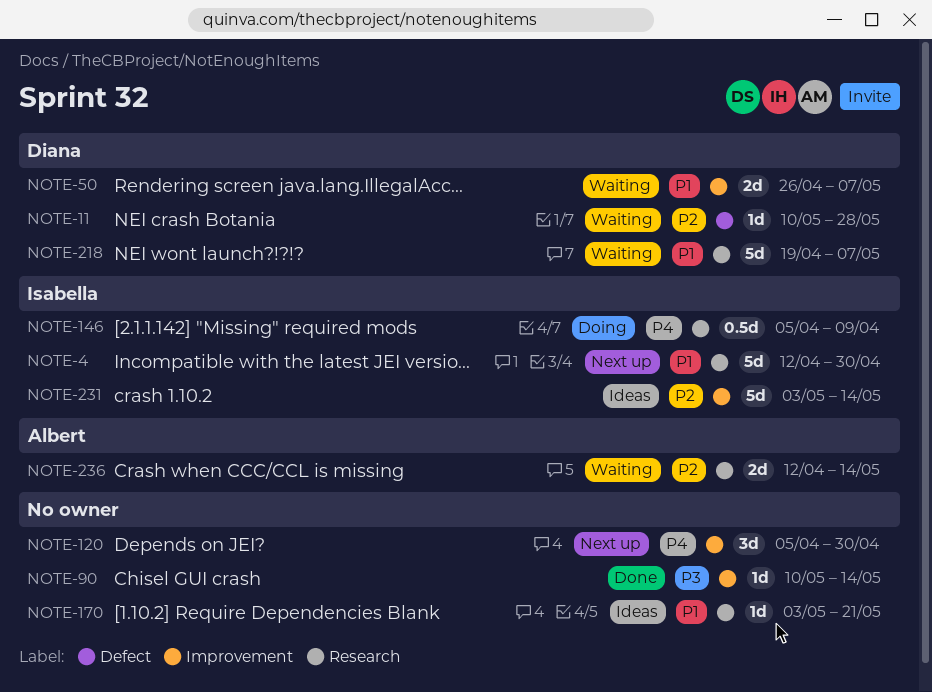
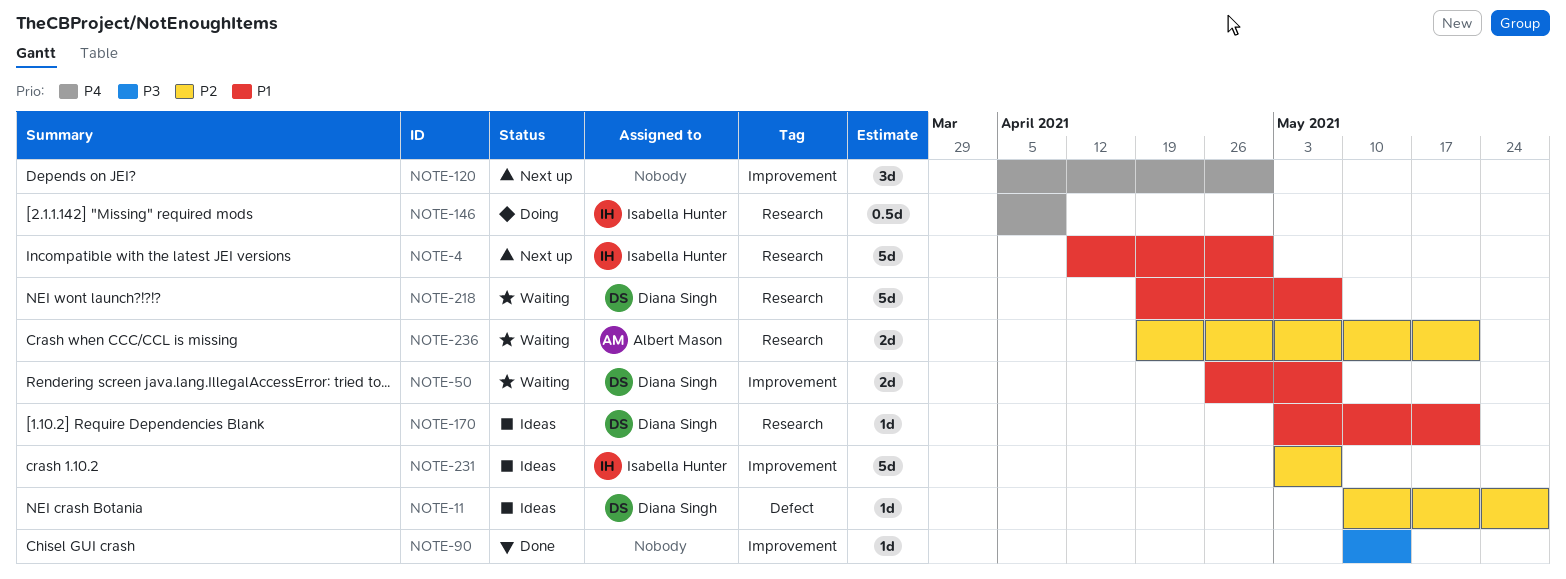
NOTE-11, status: Waiting -> Ideas
NOTE-170, owner: none -> Diana Singh
NOTE-231, due: May 14 -> May 7
NOTE-236, start: Apr 12 -> Apr 19
NOTE-236, due: May 14 -> May 21

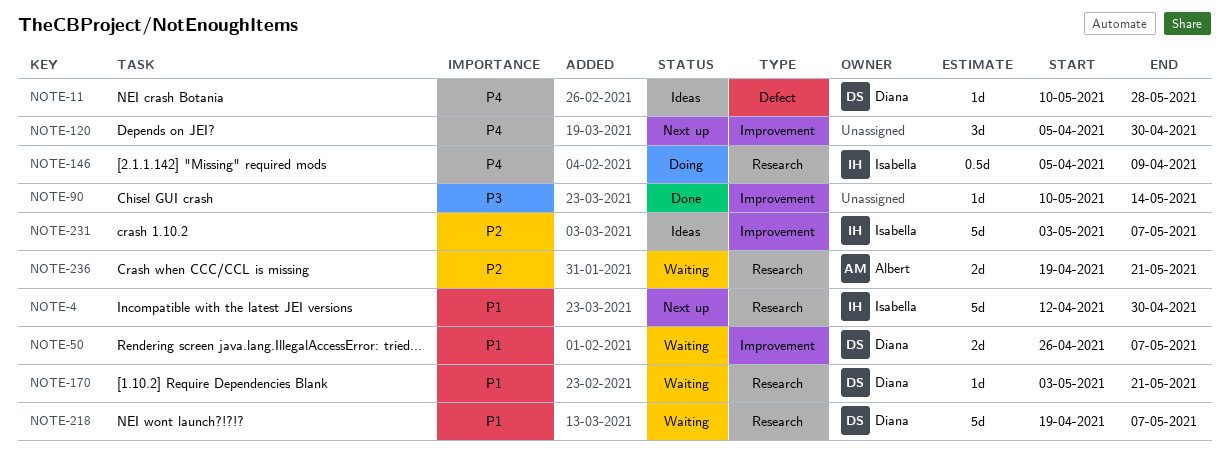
NOTE-11, priority: P2 -> P4
NOTE-170, status: Ideas -> Waiting

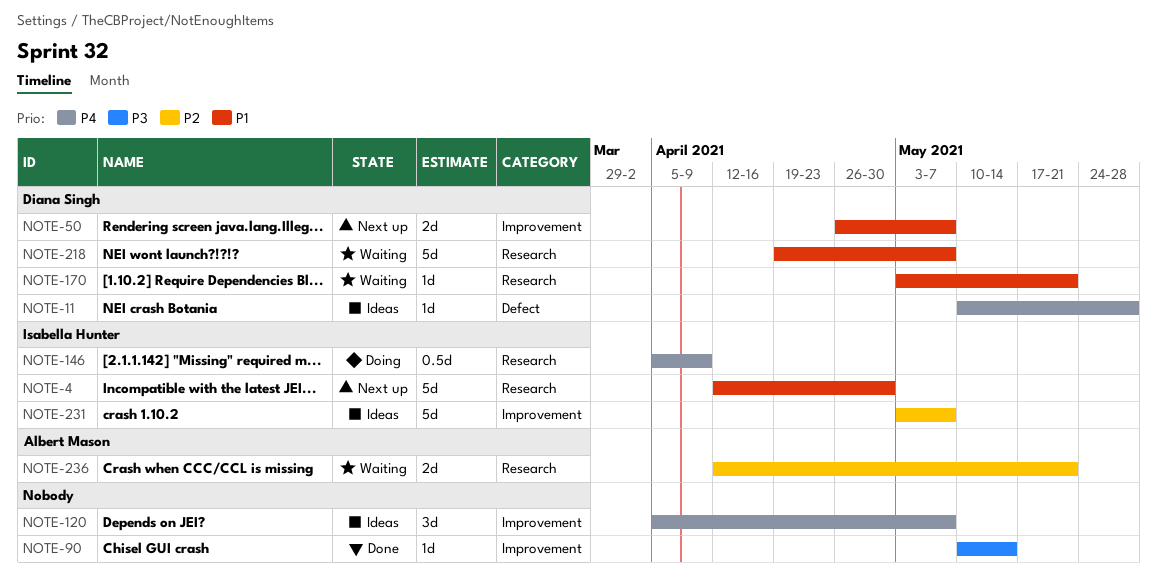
NOTE-50, status: Waiting -> Next up
NOTE-120, status: Next up -> Ideas
NOTE-120, due: Apr 30 -> May 7
NOTE-236, start: Apr 19 -> Apr 12

